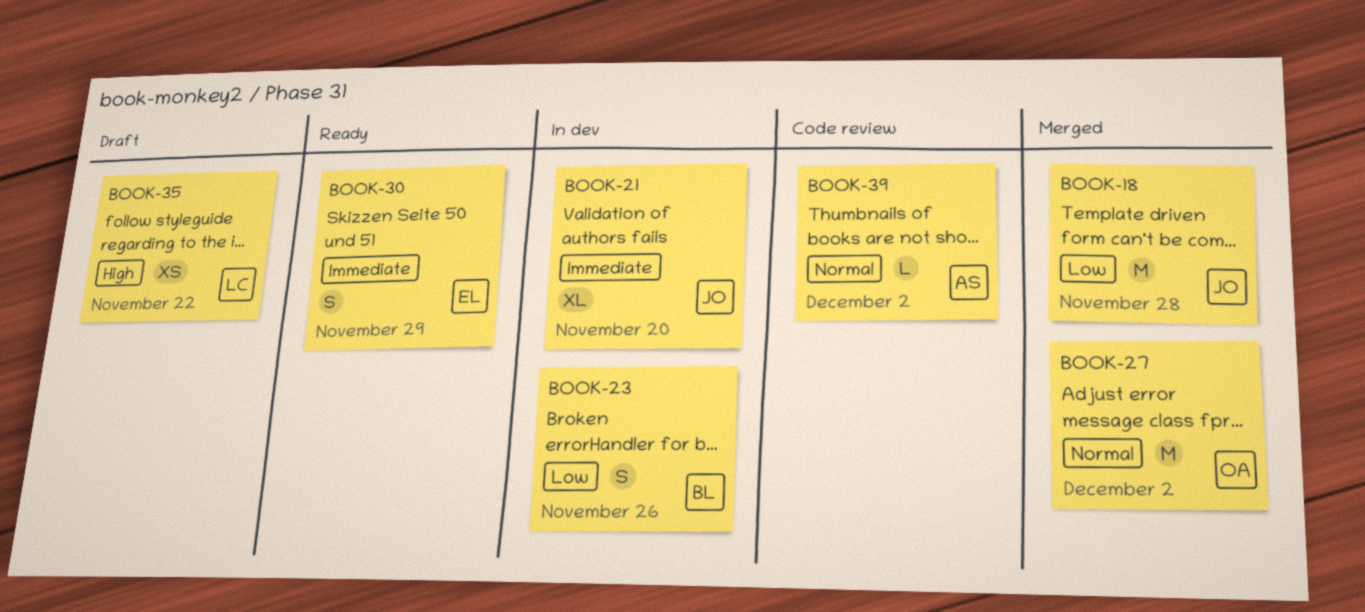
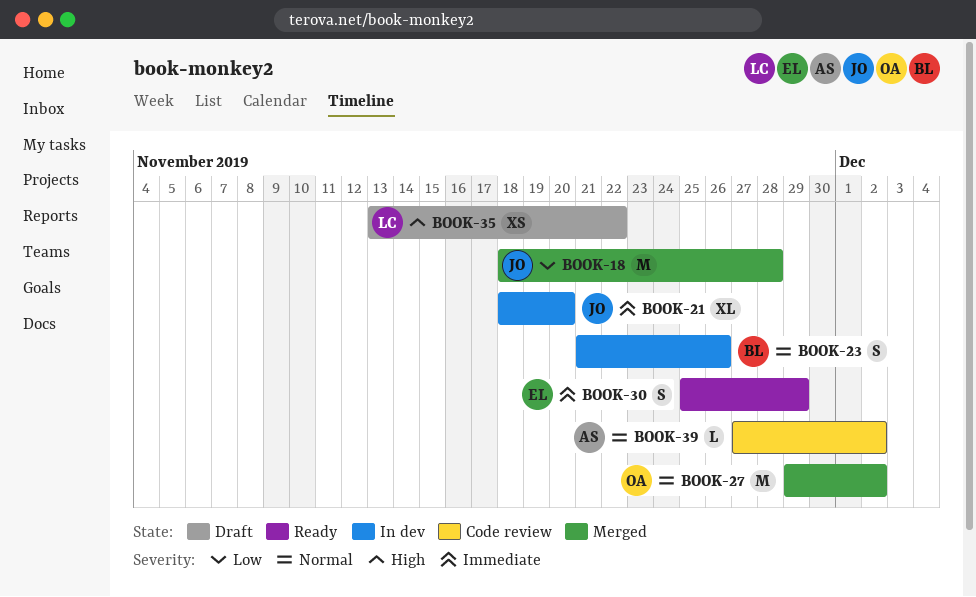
BOOK-23, priority: Low -> Normal

